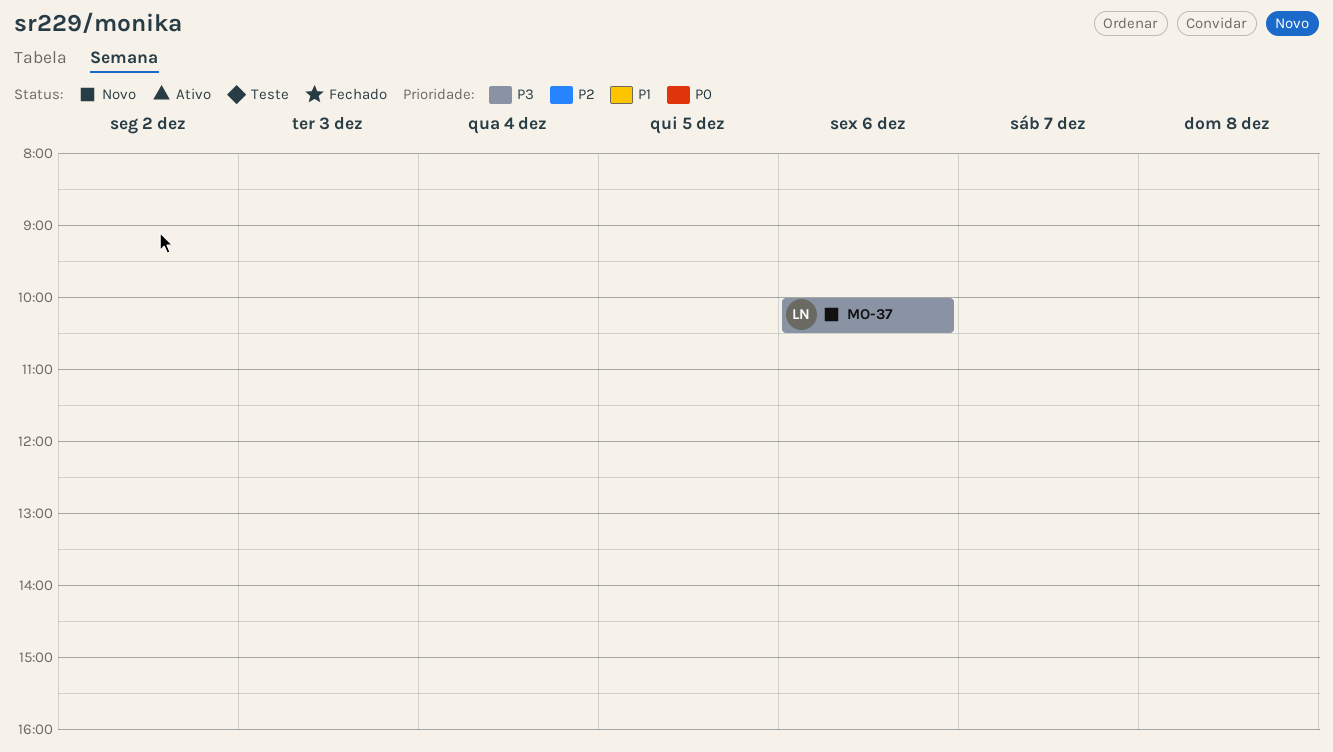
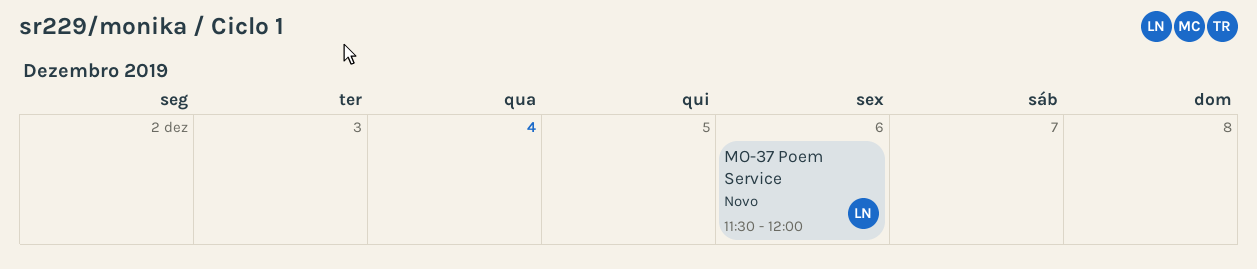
MO-37, begins: 10:00 -> 11:30
MO-37, ends: 10:30 -> 12:00

